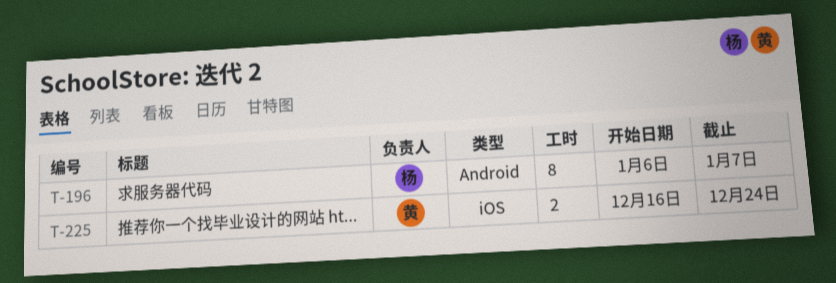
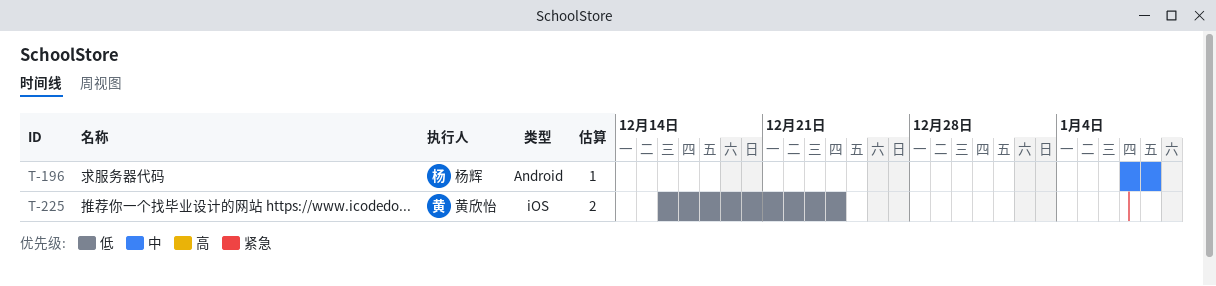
T-196, estimate: 8 -> 1
T-196, start: Jan 6 -> Jan 7
T-196, due: Jan 7 -> Jan 8

